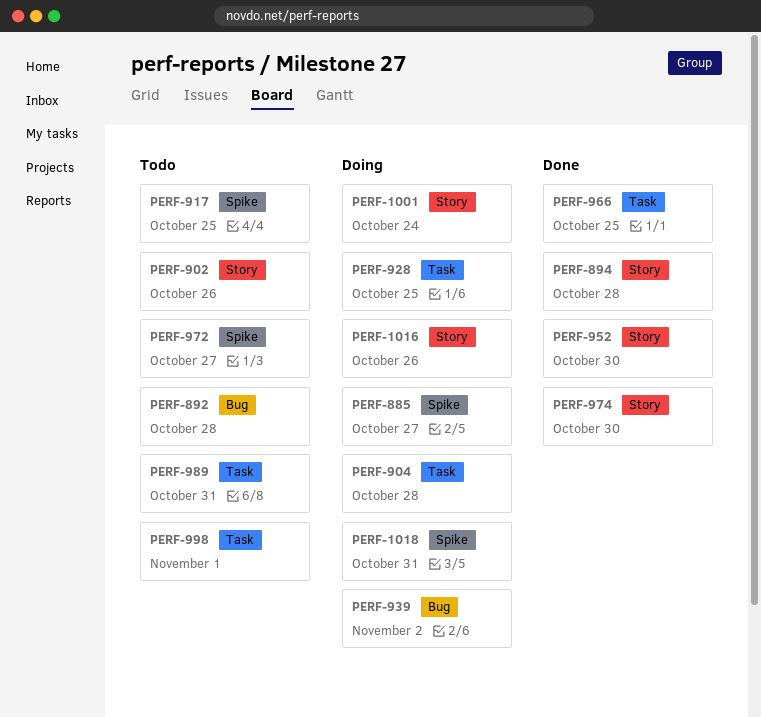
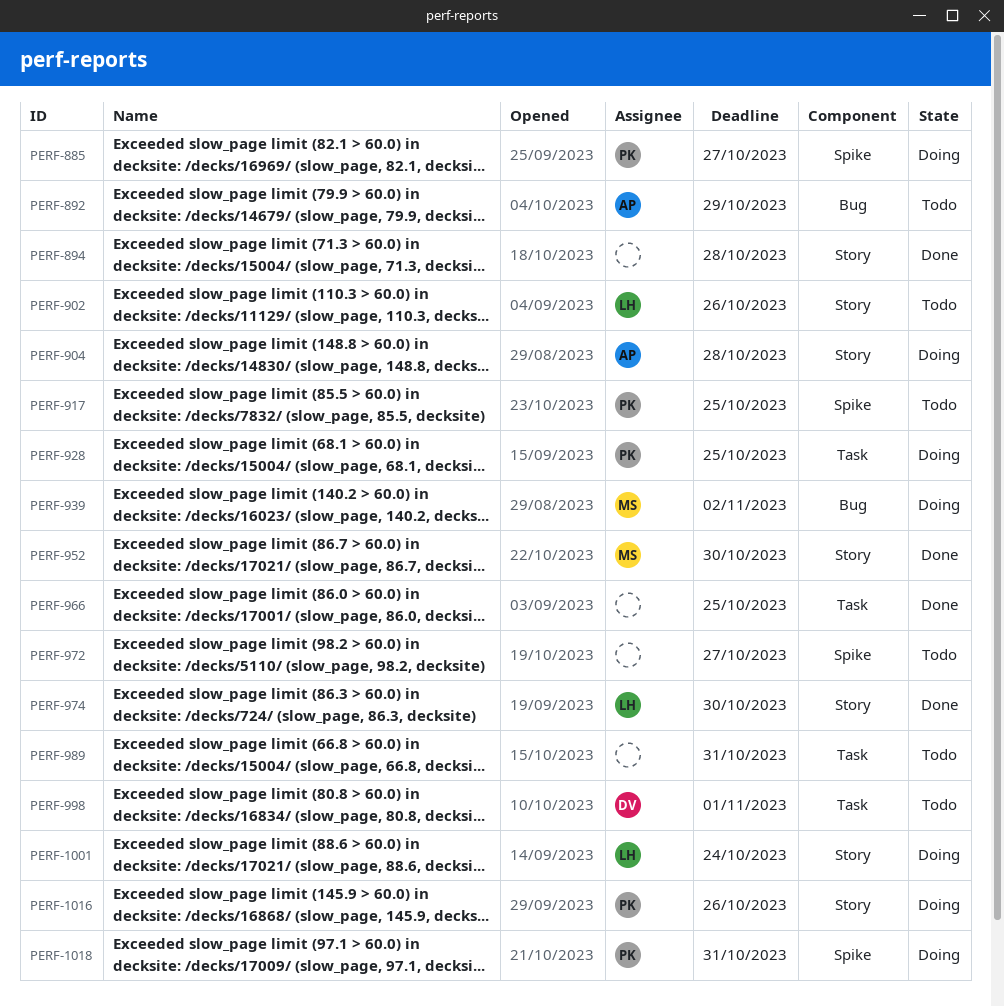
PERF-892, due: Oct 28 -> Oct 29
PERF-904, label: Task -> Story

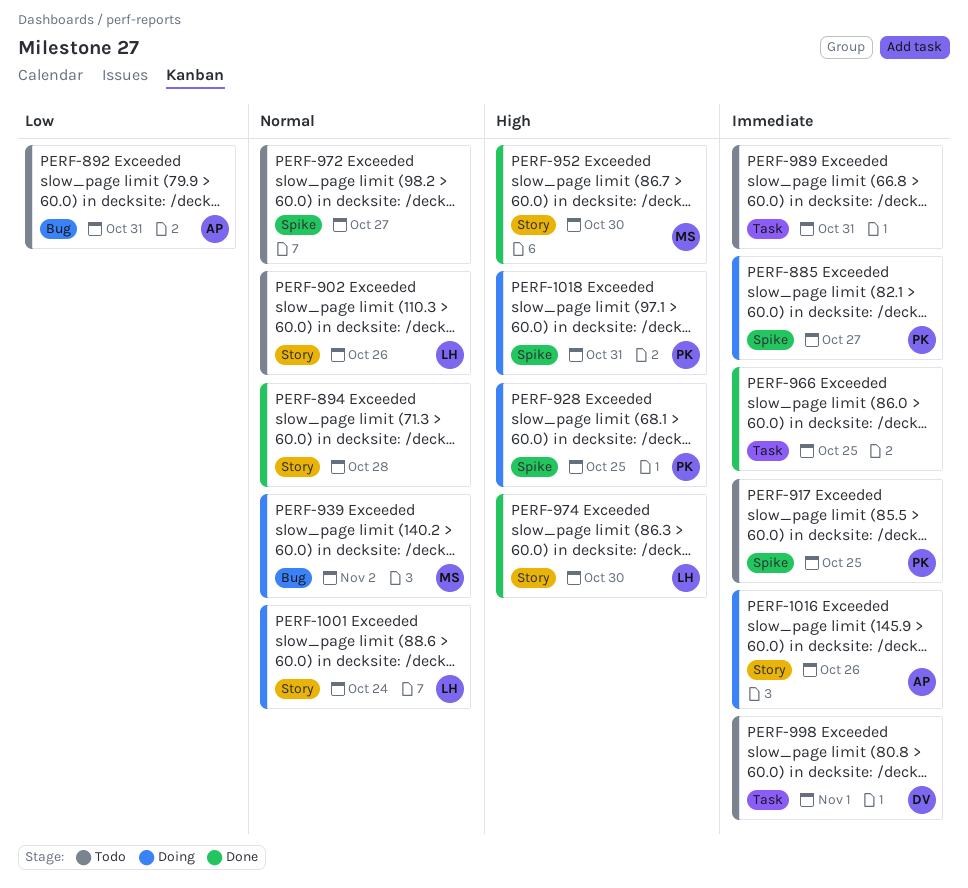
PERF-892, due: Oct 29 -> Oct 31
PERF-904: present -> none
PERF-928, label: Task -> Spike
PERF-1016, owner: PK -> AP

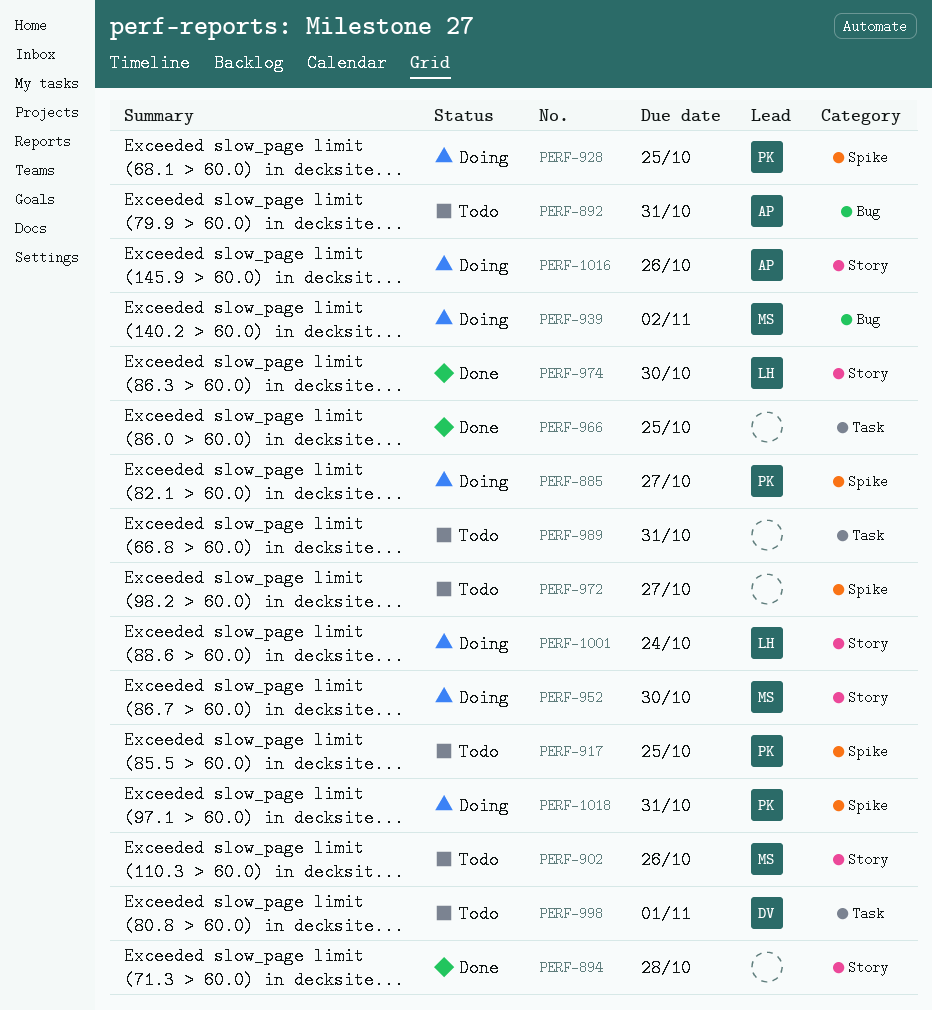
PERF-902, owner: LH -> MS
PERF-952, status: Done -> Doing

